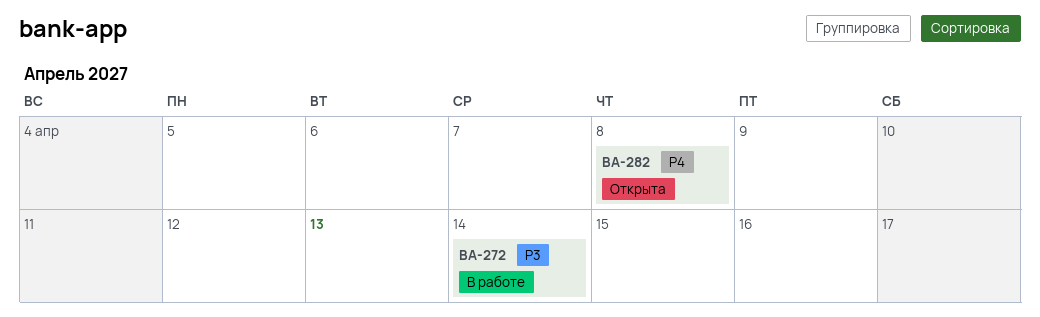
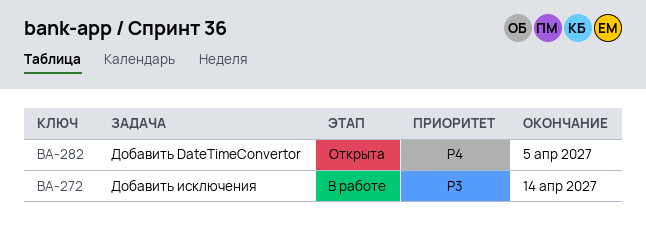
BA-282, due: Apr 8 -> Apr 5

